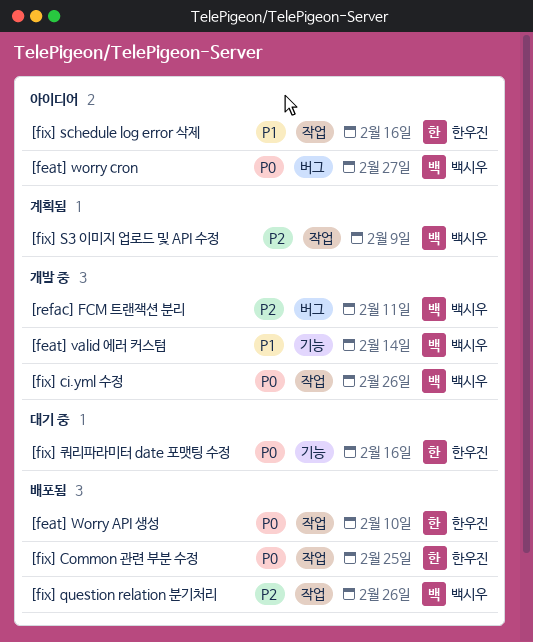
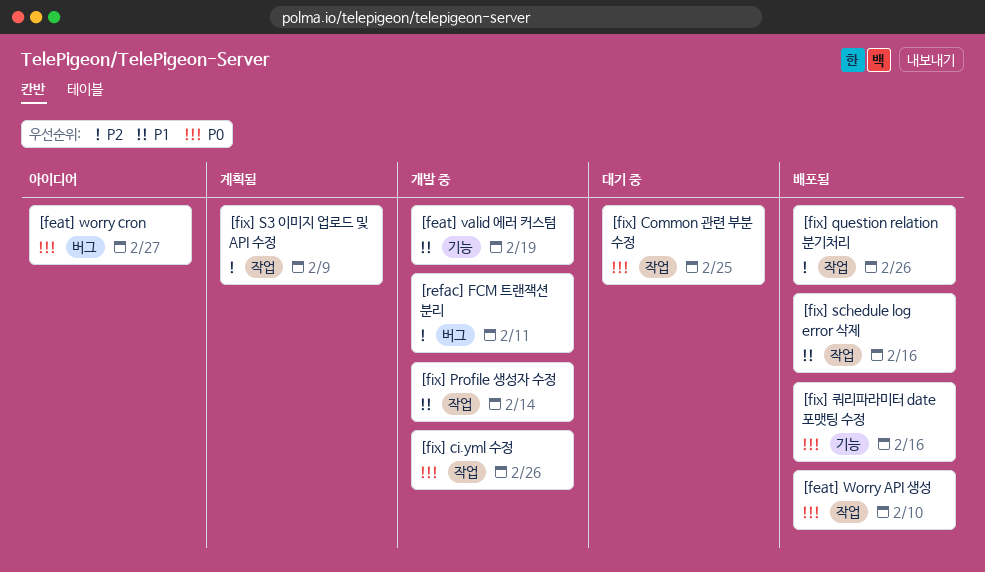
[feat] valid 에러 커스텀, due: Feb 14 -> Feb 19
[fix] Common 관련 부분 수정, status: 배포됨 -> 대기 중
[fix] Profile 생성자 수정: none -> present
[fix] schedule log error 삭제, status: 아이디어 -> 배포됨
[fix] 쿼리파라미터 date 포맷팅 수정, status: 대기 중 -> 배포됨

